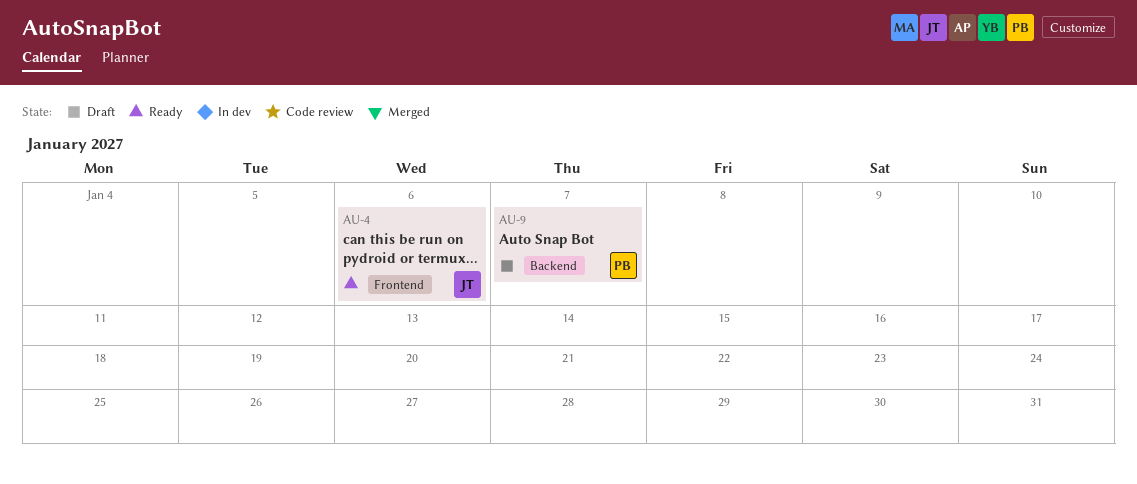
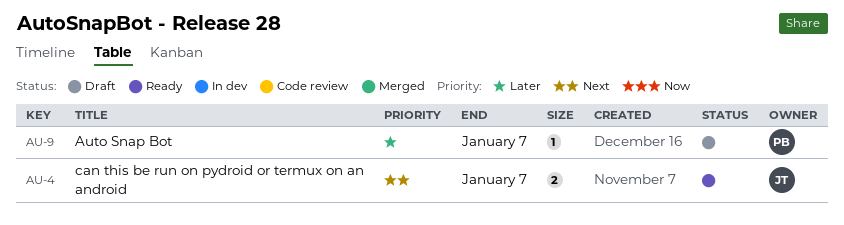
AU-4, due: Jan 6 -> Jan 7

